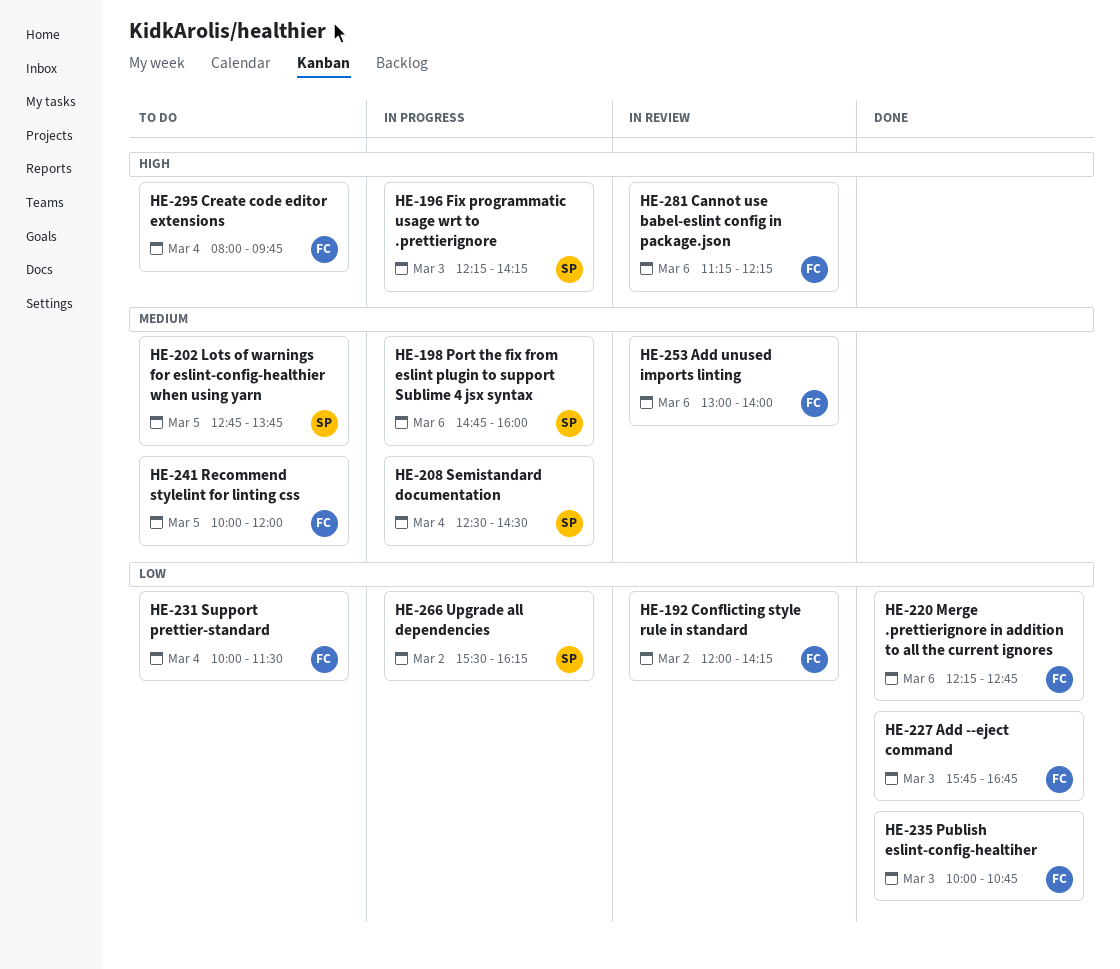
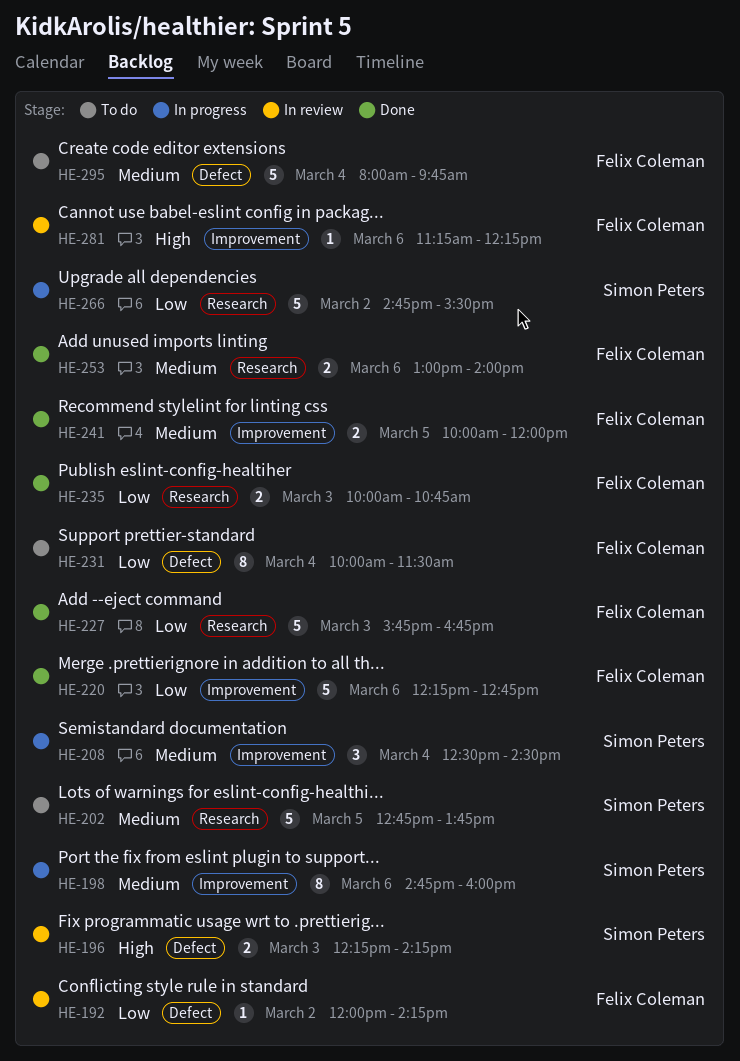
HE-196, status: In progress -> In review
HE-241, status: To do -> Done
HE-253, status: In review -> Done
HE-266, begins: 15:30 -> 14:45
HE-266, ends: 16:15 -> 15:30
HE-295, priority: High -> Medium

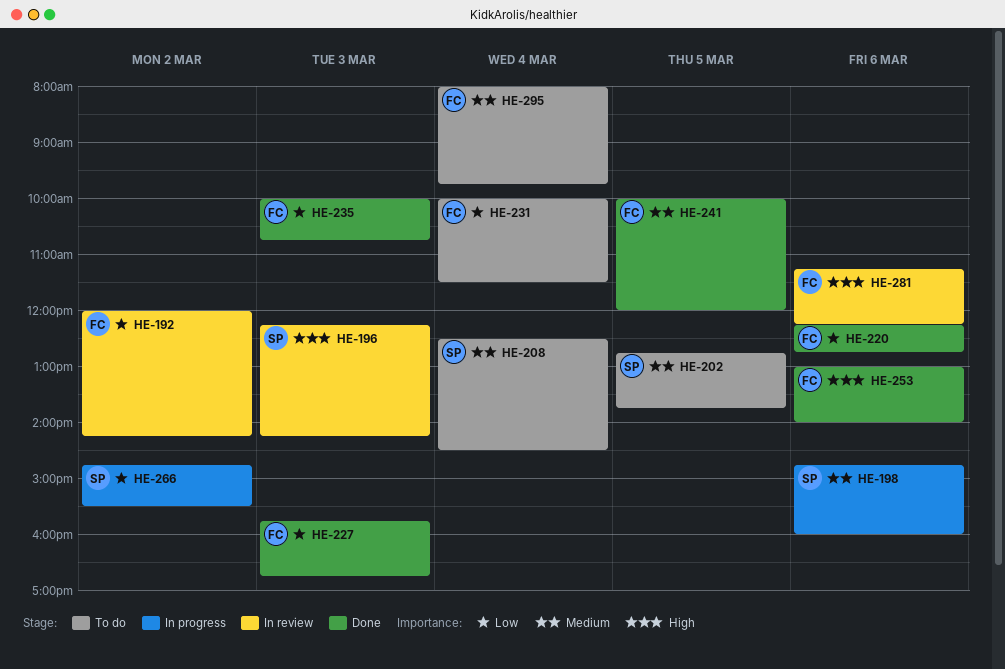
HE-208, status: In progress -> To do
HE-253, priority: Medium -> High

